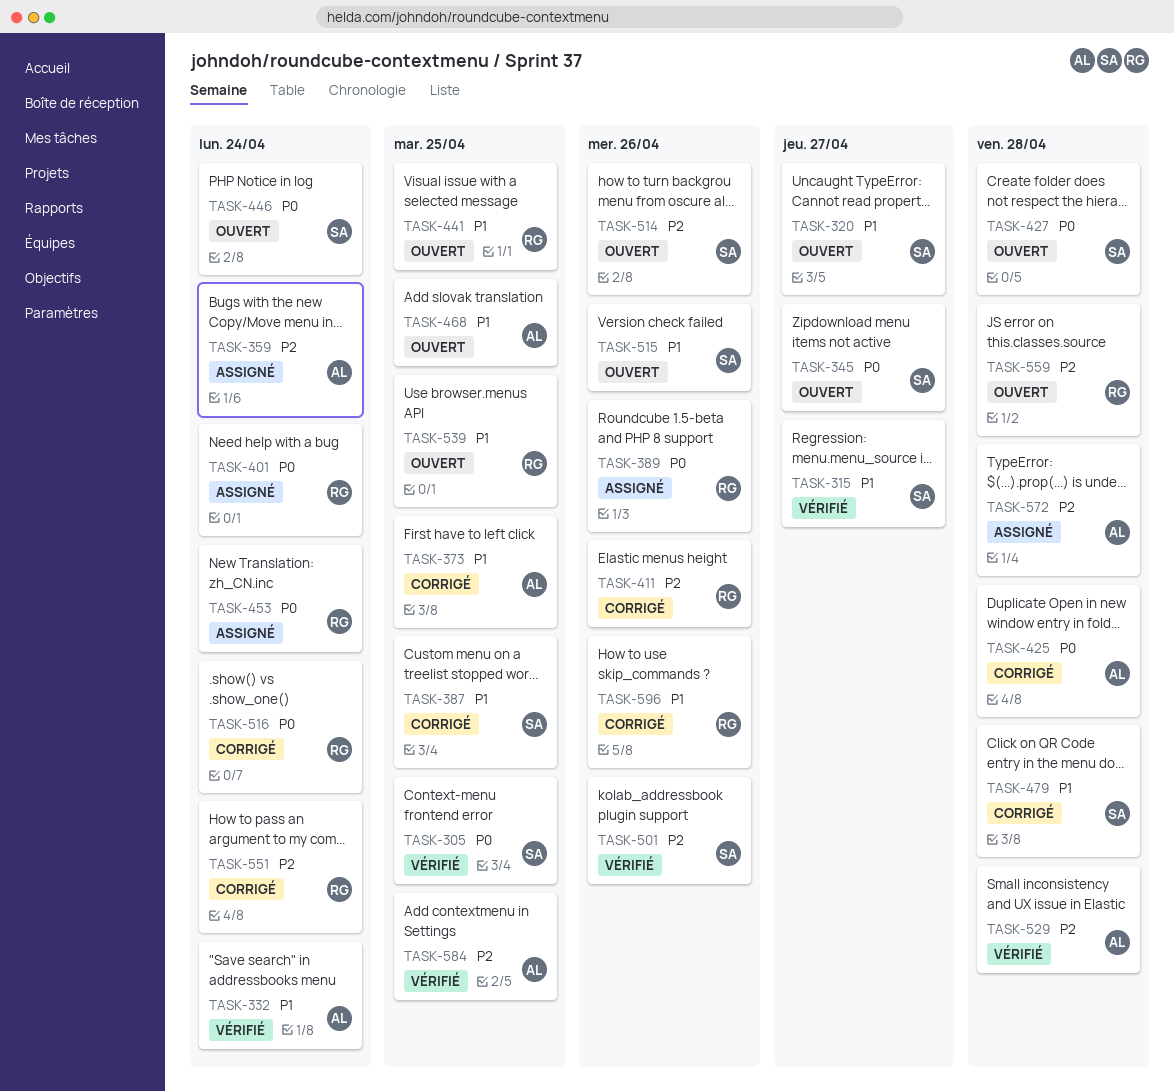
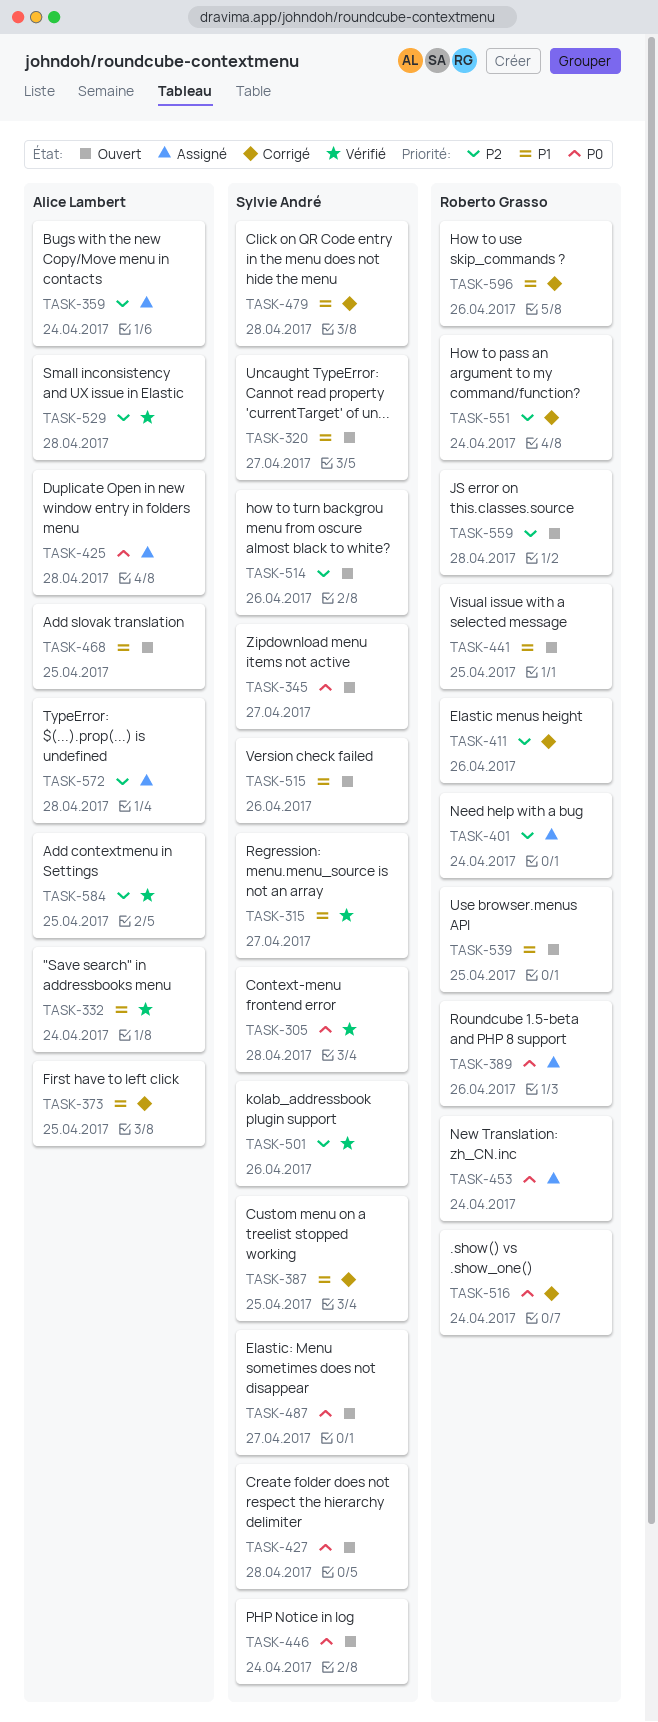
TASK-305, due: Apr 25 -> Apr 28
TASK-401, priority: P0 -> P2
TASK-425, status: Corrigé -> Assigné
TASK-487: none -> present

